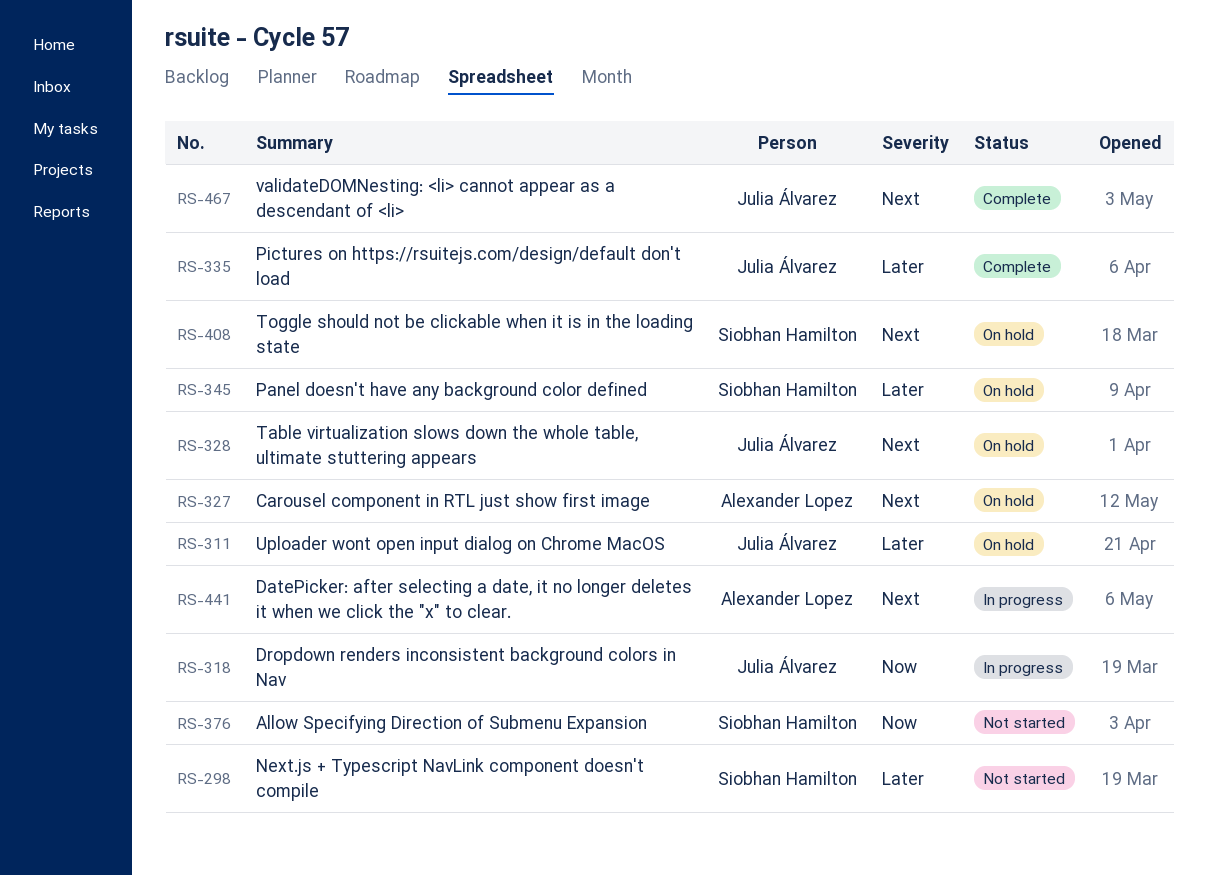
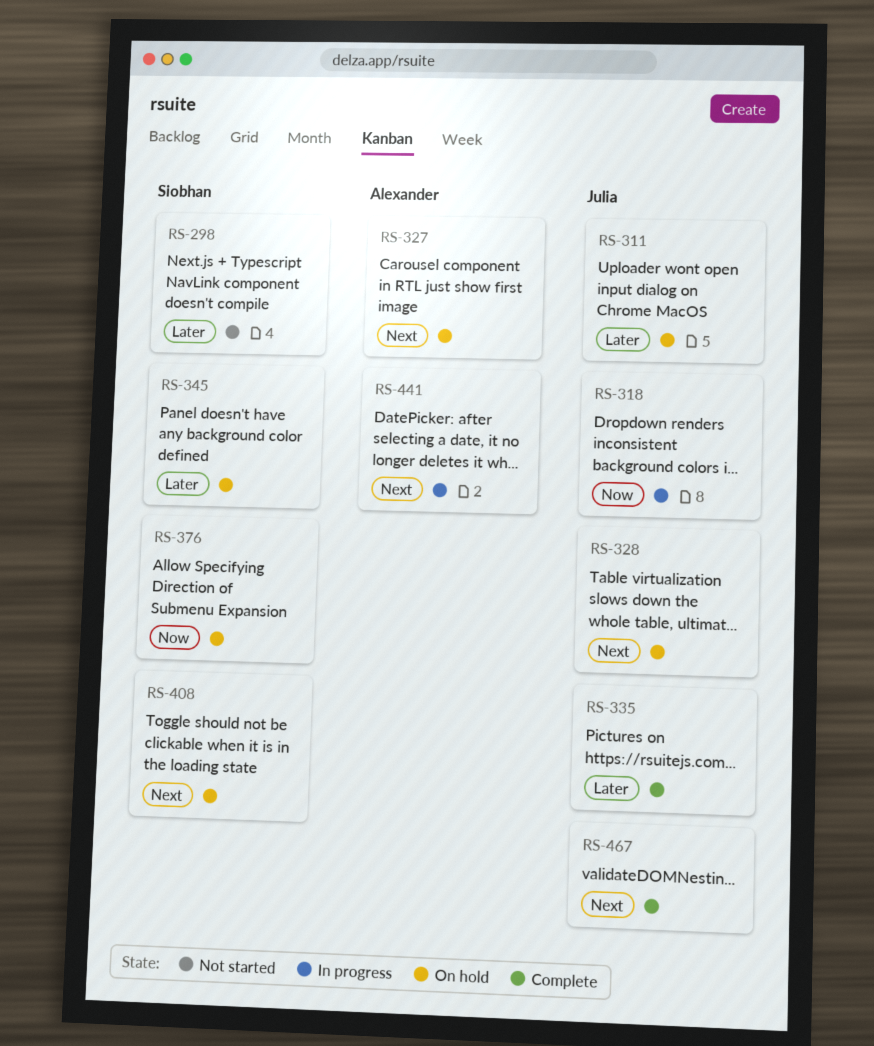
RS-376, status: Not started -> On hold

